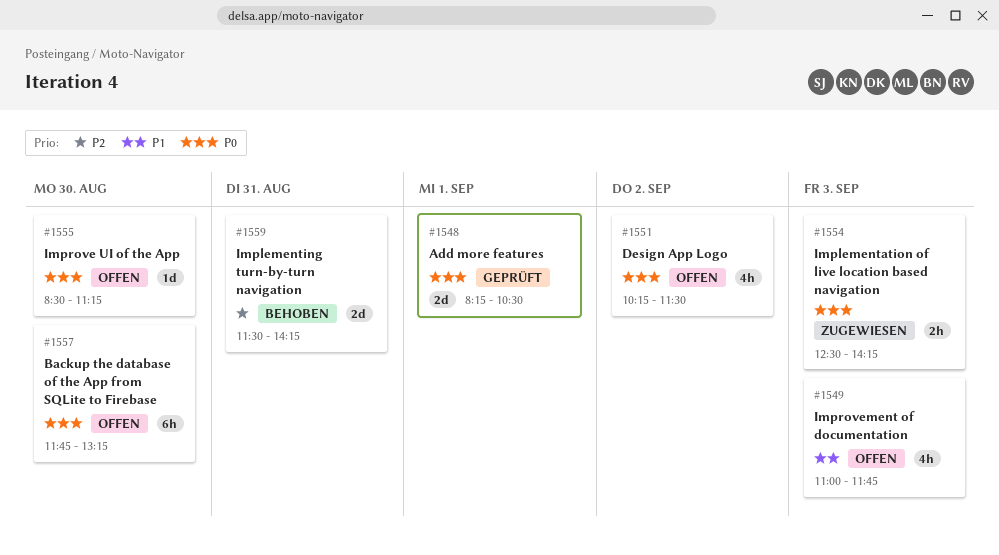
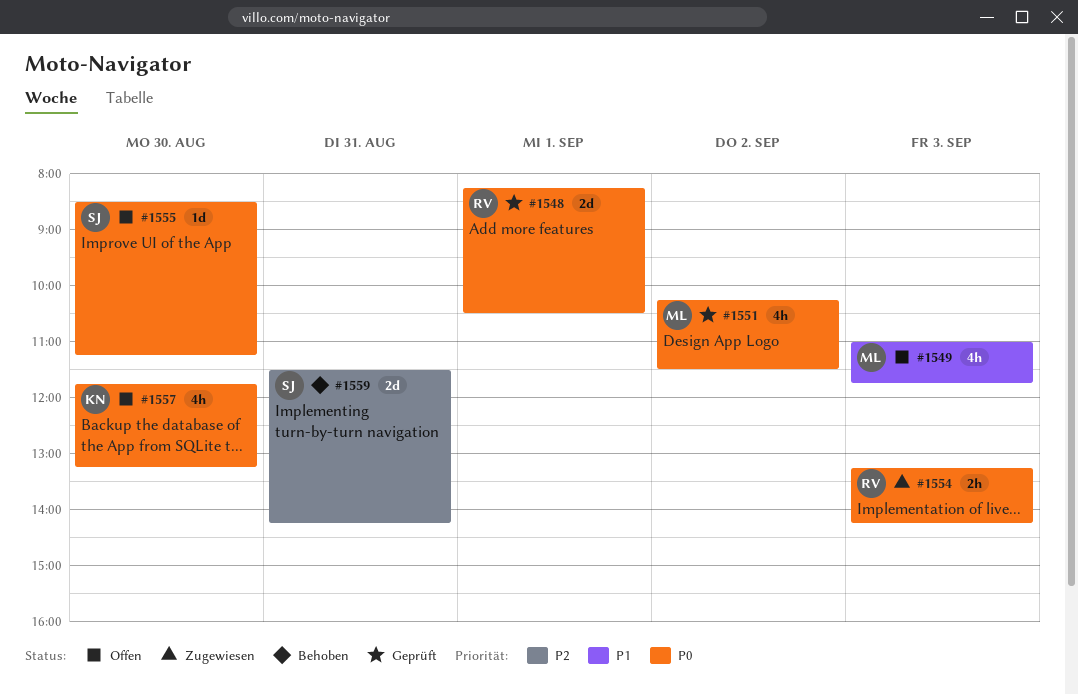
#1551, status: Offen -> Geprüft
#1554, begins: 12:30 -> 13:15
#1557, estimate: 6h -> 4h

